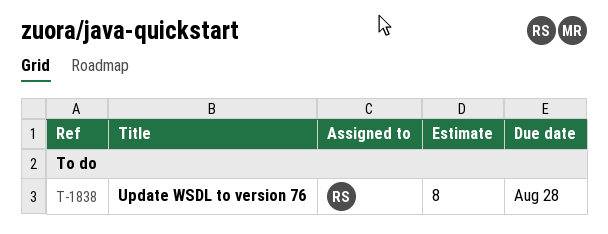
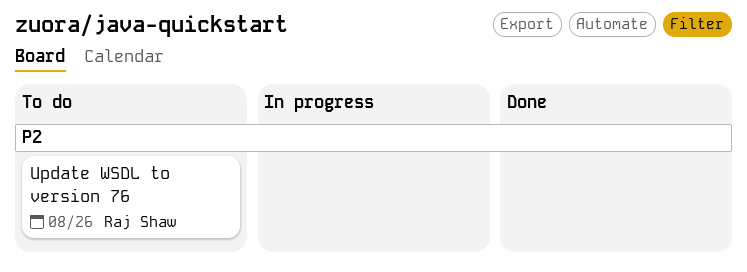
Update WSDL to version 76, due: Aug 28 -> Aug 26

